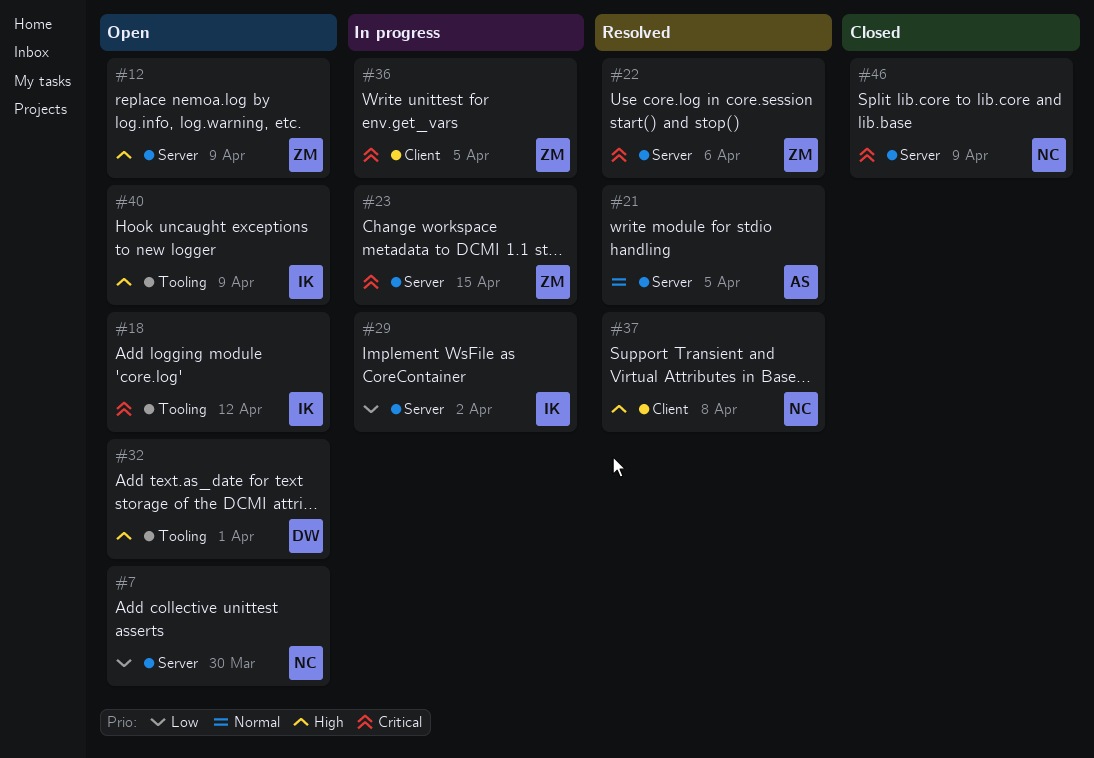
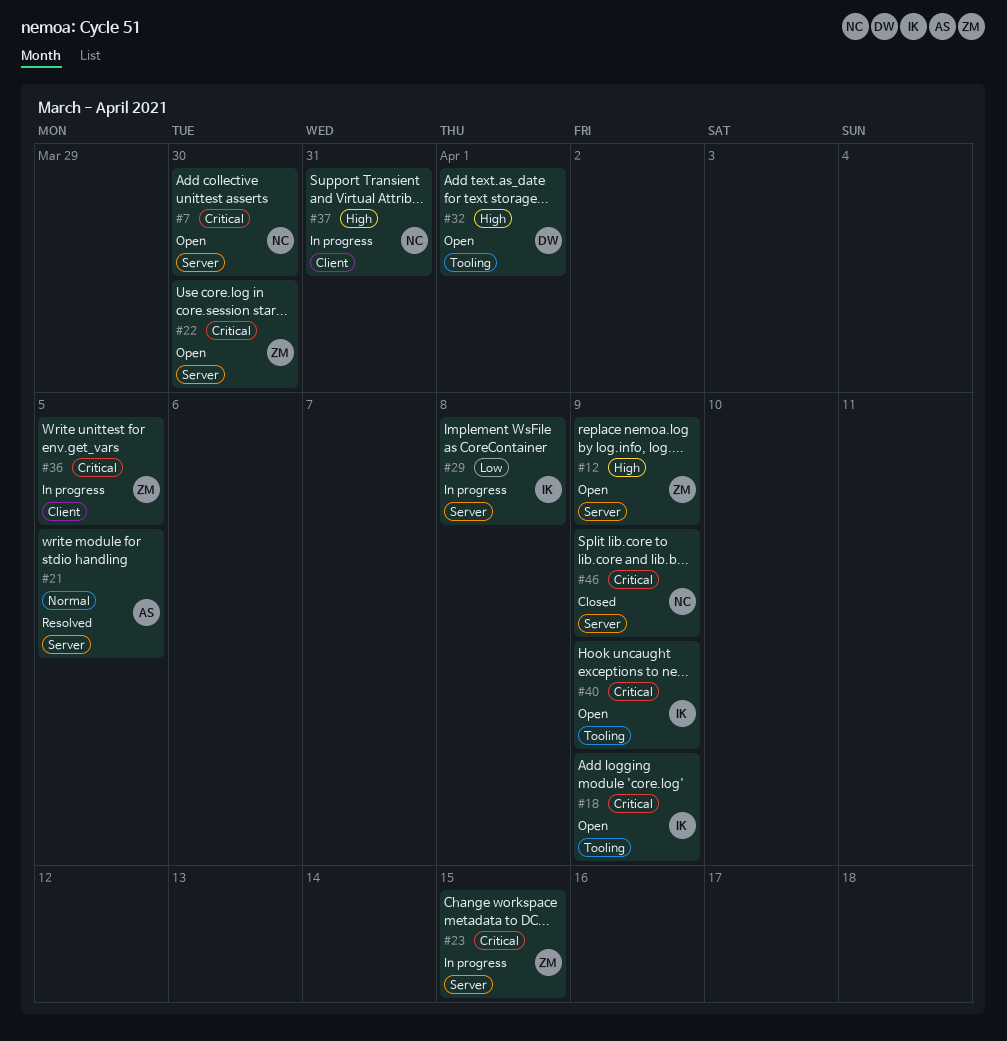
#7, priority: Low -> Critical
#18, due: Apr 12 -> Apr 9
#22, status: Resolved -> Open
#22, due: Apr 6 -> Mar 30
#29, due: Apr 2 -> Apr 8
#37, status: Resolved -> In progress
#37, due: Apr 8 -> Mar 31
#40, priority: High -> Critical

